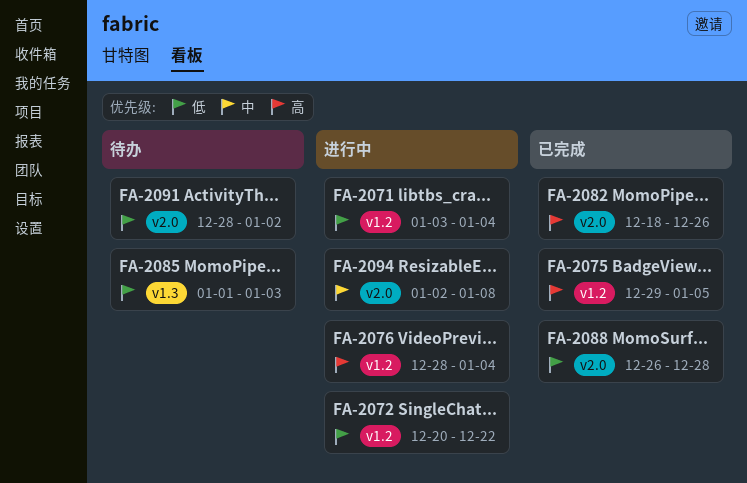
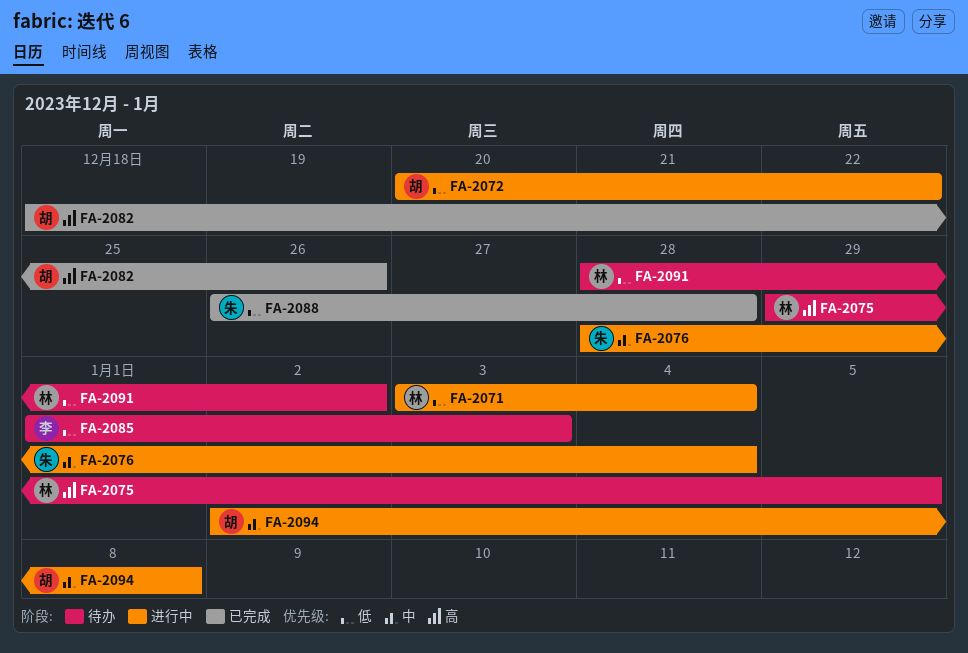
FA-2075, status: 已完成 -> 待办
FA-2076, priority: 高 -> 中

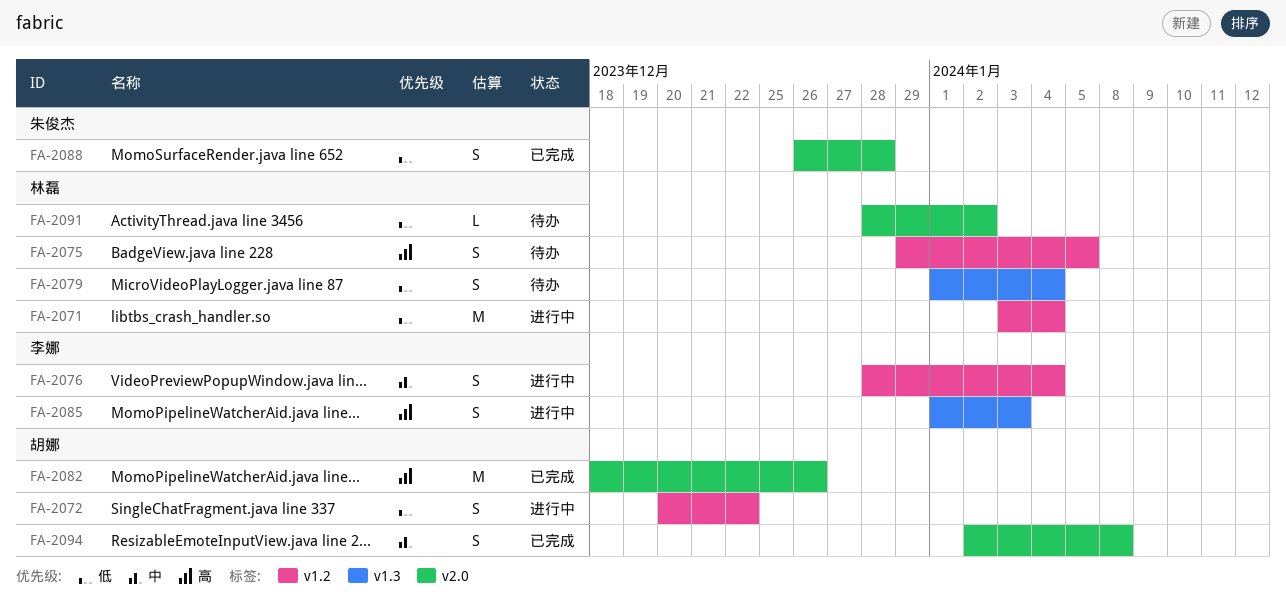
FA-2076, owner: 朱俊杰 -> 李娜
FA-2079: none -> present
FA-2085, status: 待办 -> 进行中
FA-2085, priority: 低 -> 高
FA-2094, status: 进行中 -> 已完成

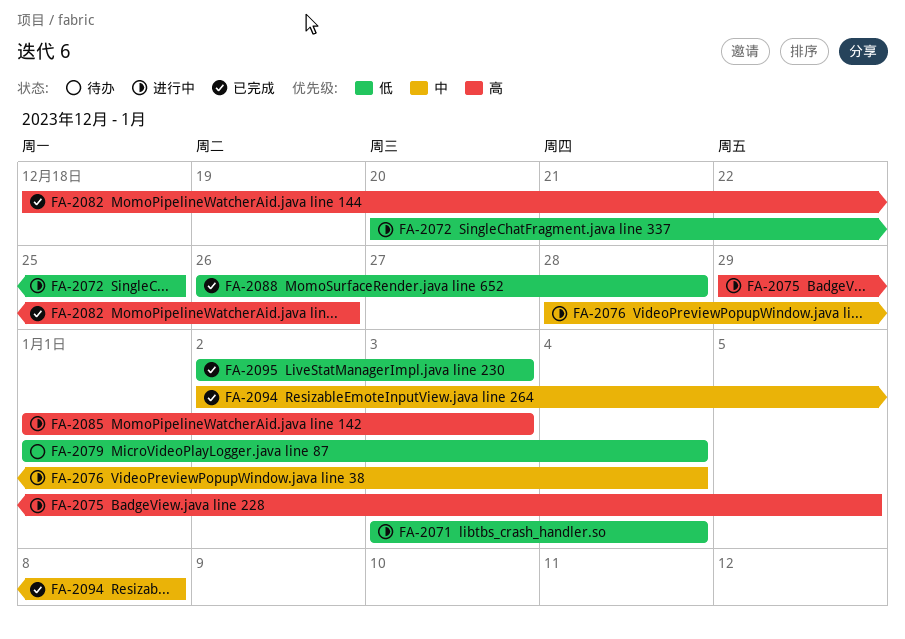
FA-2072, due: Dec 22 -> Dec 25
FA-2075, status: 待办 -> 进行中
FA-2091: present -> none
FA-2095: none -> present

